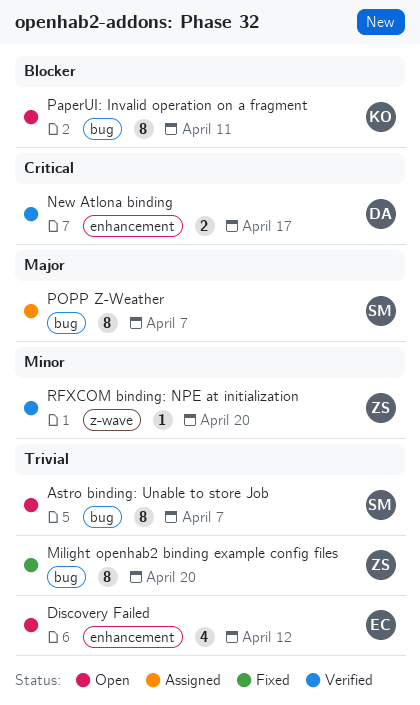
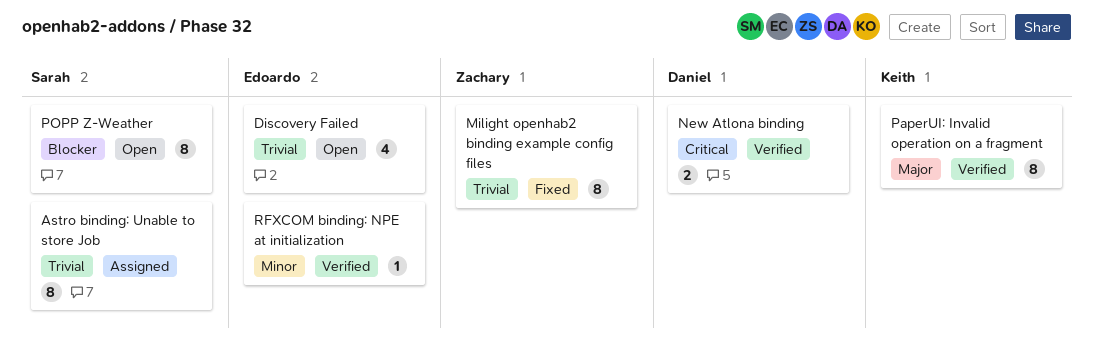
Astro binding: Unable to store Job, status: Open -> Assigned
PaperUI: Invalid operation on a fragment, status: Open -> Verified
PaperUI: Invalid operation on a fragment, priority: Blocker -> Major
POPP Z-Weather, status: Assigned -> Open
POPP Z-Weather, priority: Major -> Blocker
RFXCOM binding: NPE at initialization, owner: Zachary -> Edoardo

